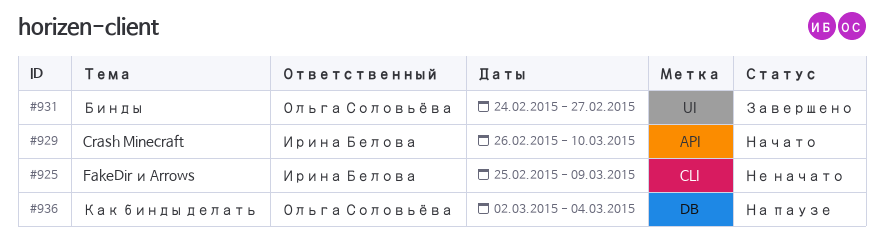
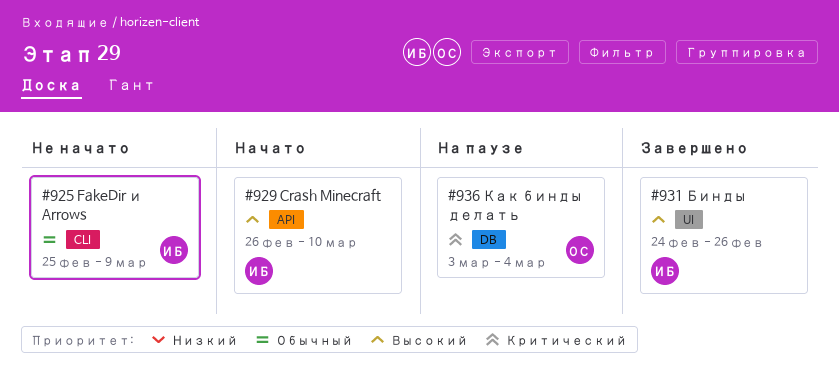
#931, owner: Ольга Соловьёва -> Ирина Белова
#931, due: Feb 27 -> Feb 26
#936, start: Mar 2 -> Mar 3

